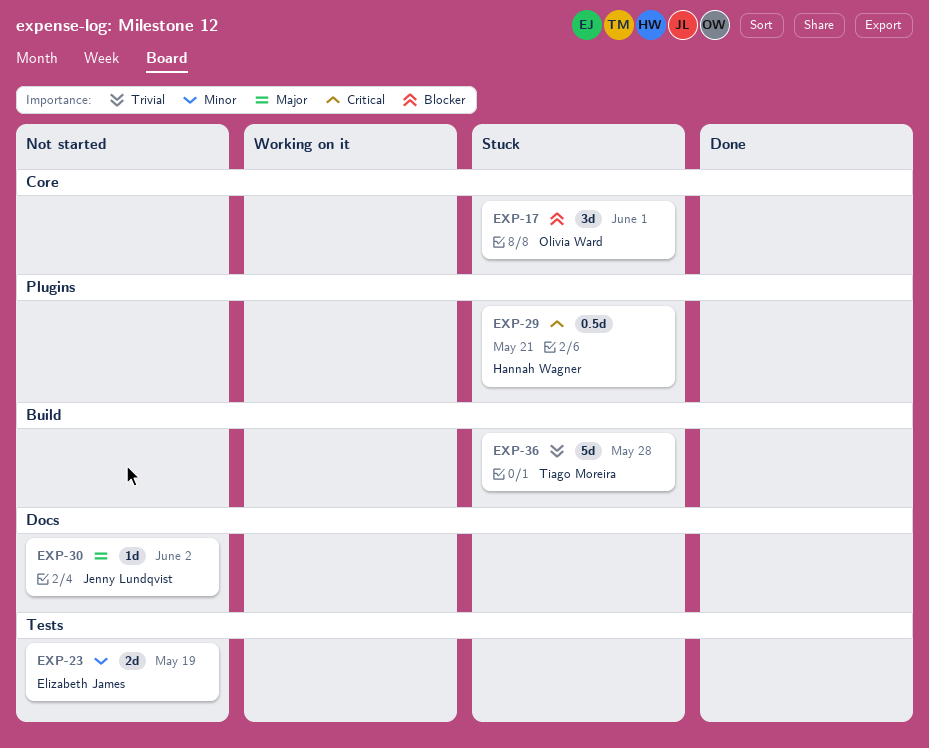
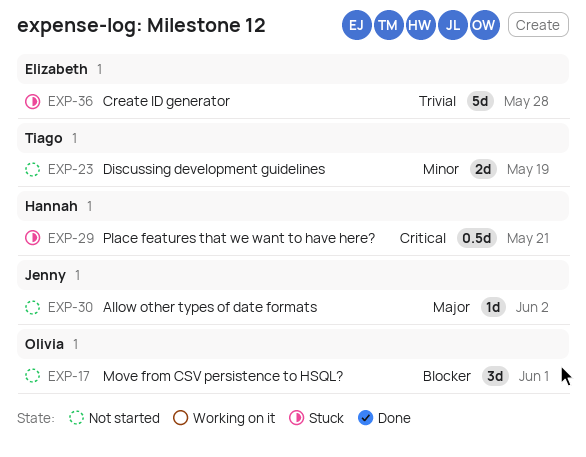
EXP-17, status: Stuck -> Not started
EXP-23, owner: Elizabeth James -> Tiago Moreira
EXP-36, owner: Tiago Moreira -> Elizabeth James

